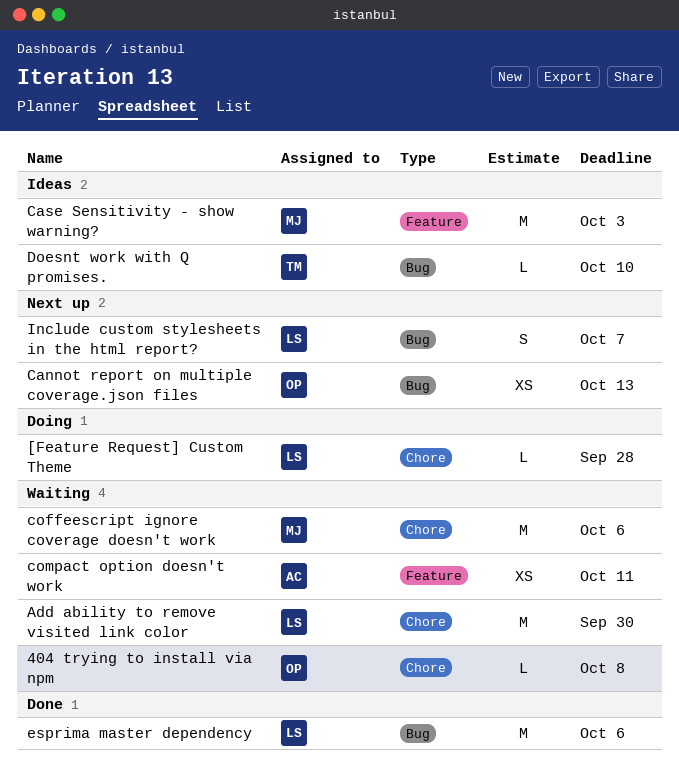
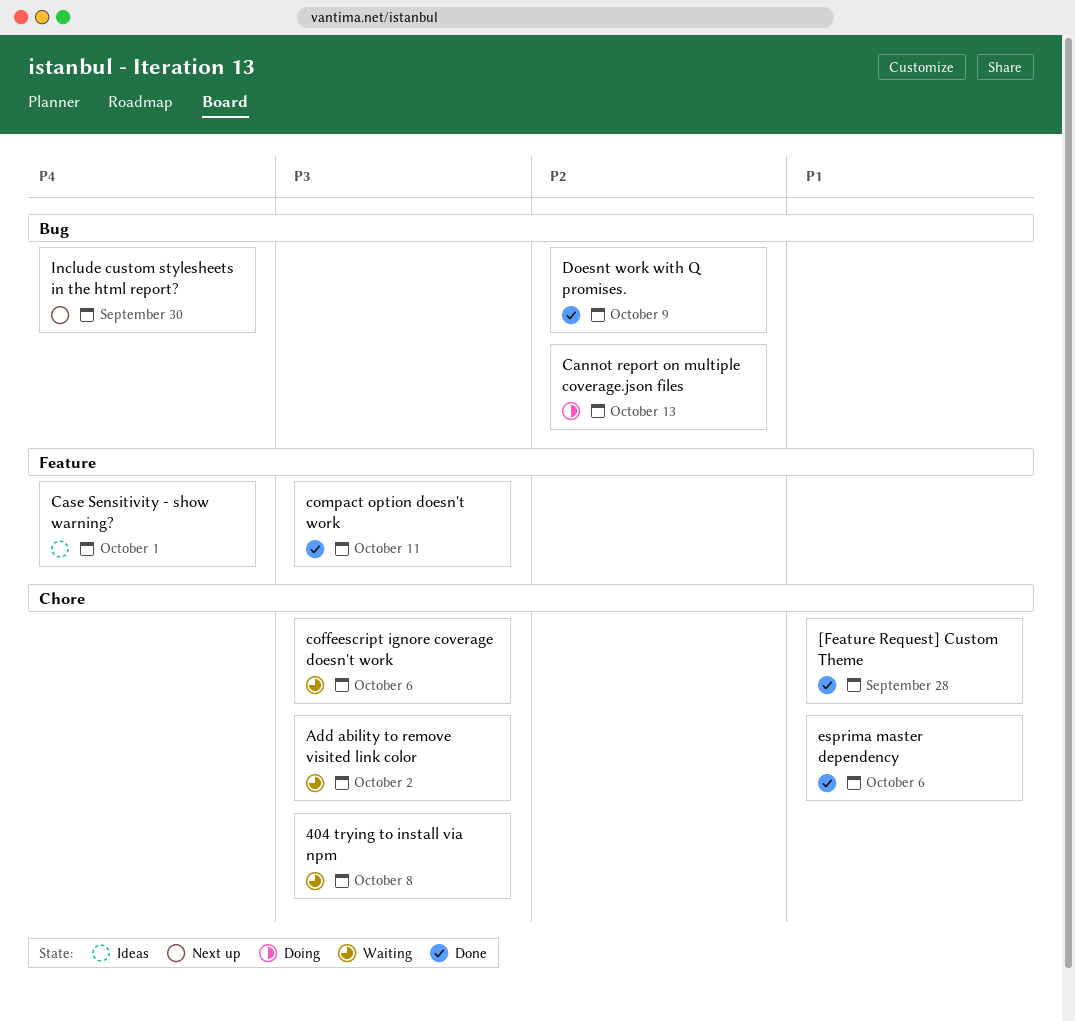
[Feature Request] Custom Theme, status: Doing -> Done
Add ability to remove visited link color, due: Sep 30 -> Oct 2
Cannot report on multiple coverage.json files, status: Next up -> Doing
Case Sensitivity - show warning?, due: Oct 3 -> Oct 1
compact option doesn't work, status: Waiting -> Done
Doesnt work with Q promises., status: Ideas -> Done
Doesnt work with Q promises., due: Oct 10 -> Oct 9
esprima master dependency, label: Bug -> Chore
Include custom stylesheets in the html report?, due: Oct 7 -> Sep 30

